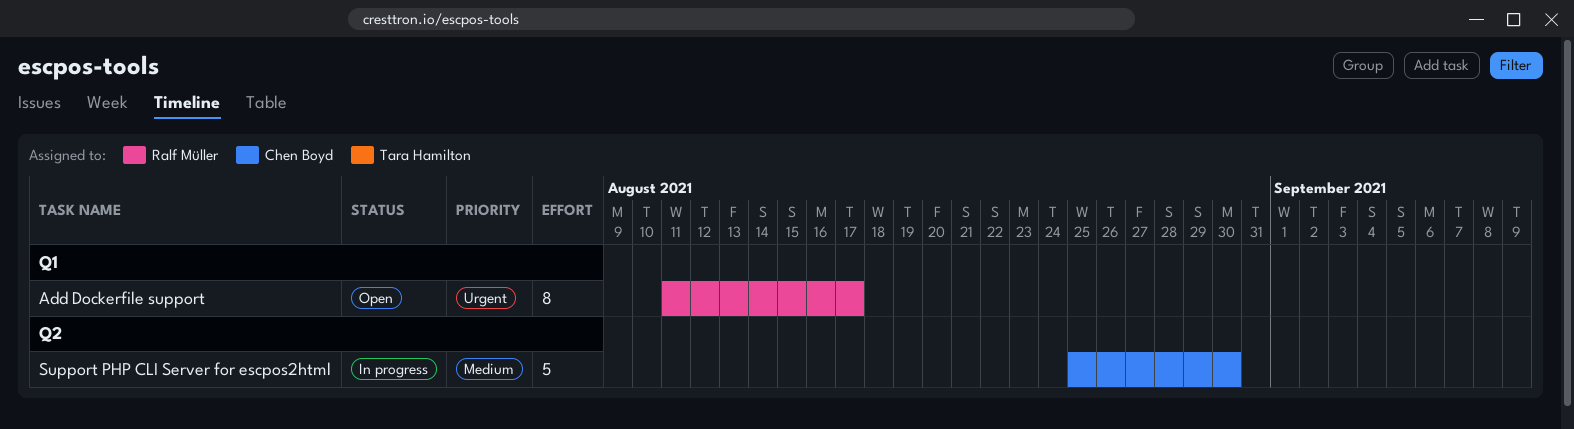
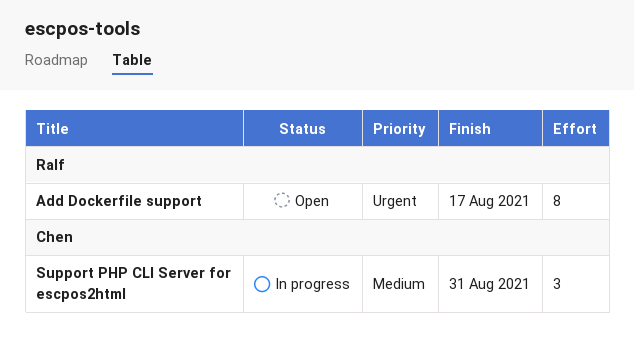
Support PHP CLI Server for escpos2html, estimate: 5 -> 3
Support PHP CLI Server for escpos2html, due: Aug 30 -> Aug 31

